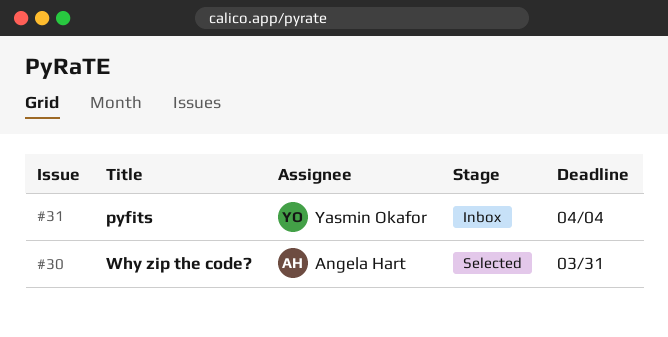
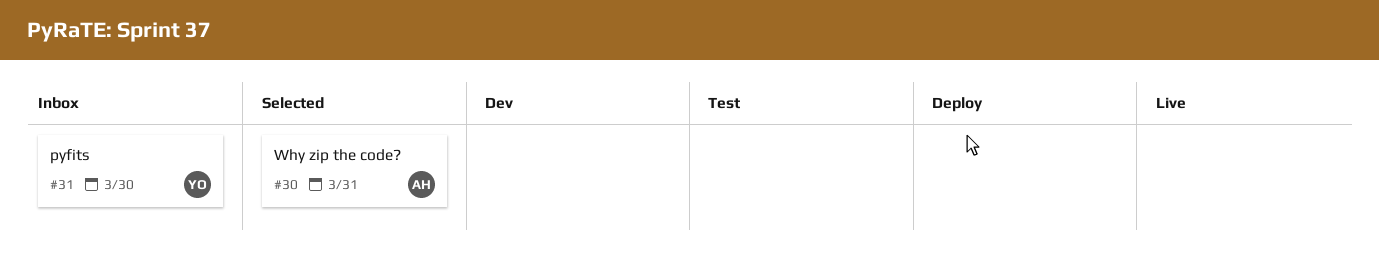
#31, due: Apr 4 -> Mar 30

